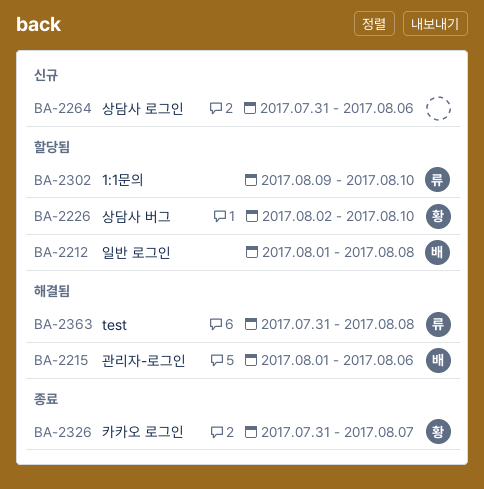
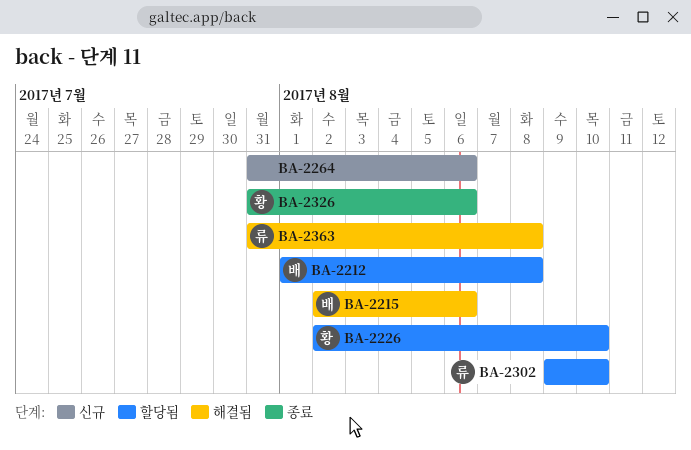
BA-2215, start: Aug 1 -> Aug 2
BA-2326, due: Aug 7 -> Aug 6

